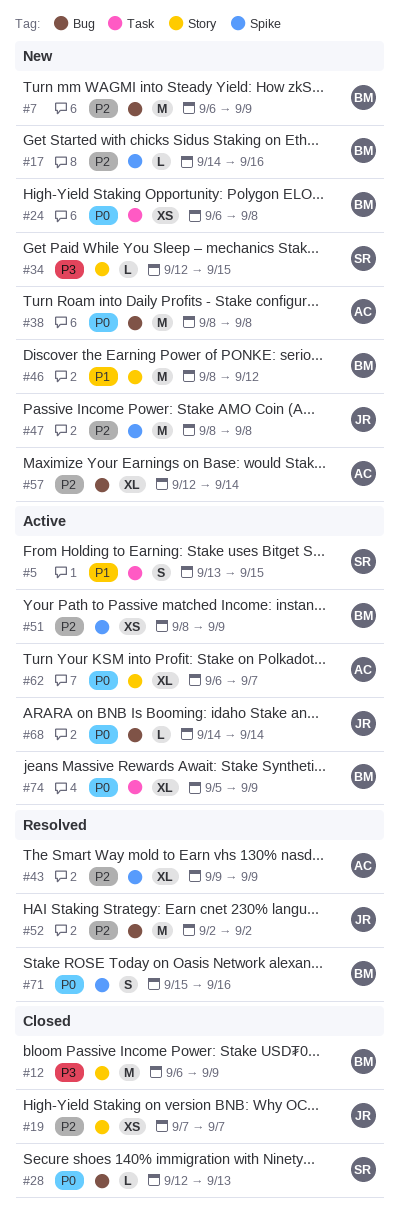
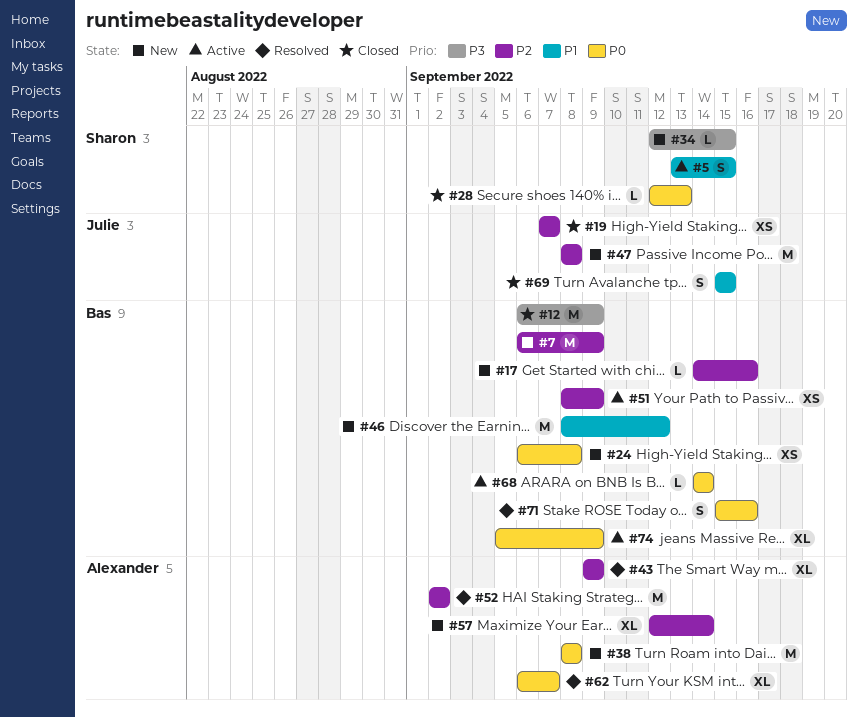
#52, owner: Julie -> Alexander
#62, status: Active -> Resolved
#68, owner: Julie -> Bas
#69: none -> present

